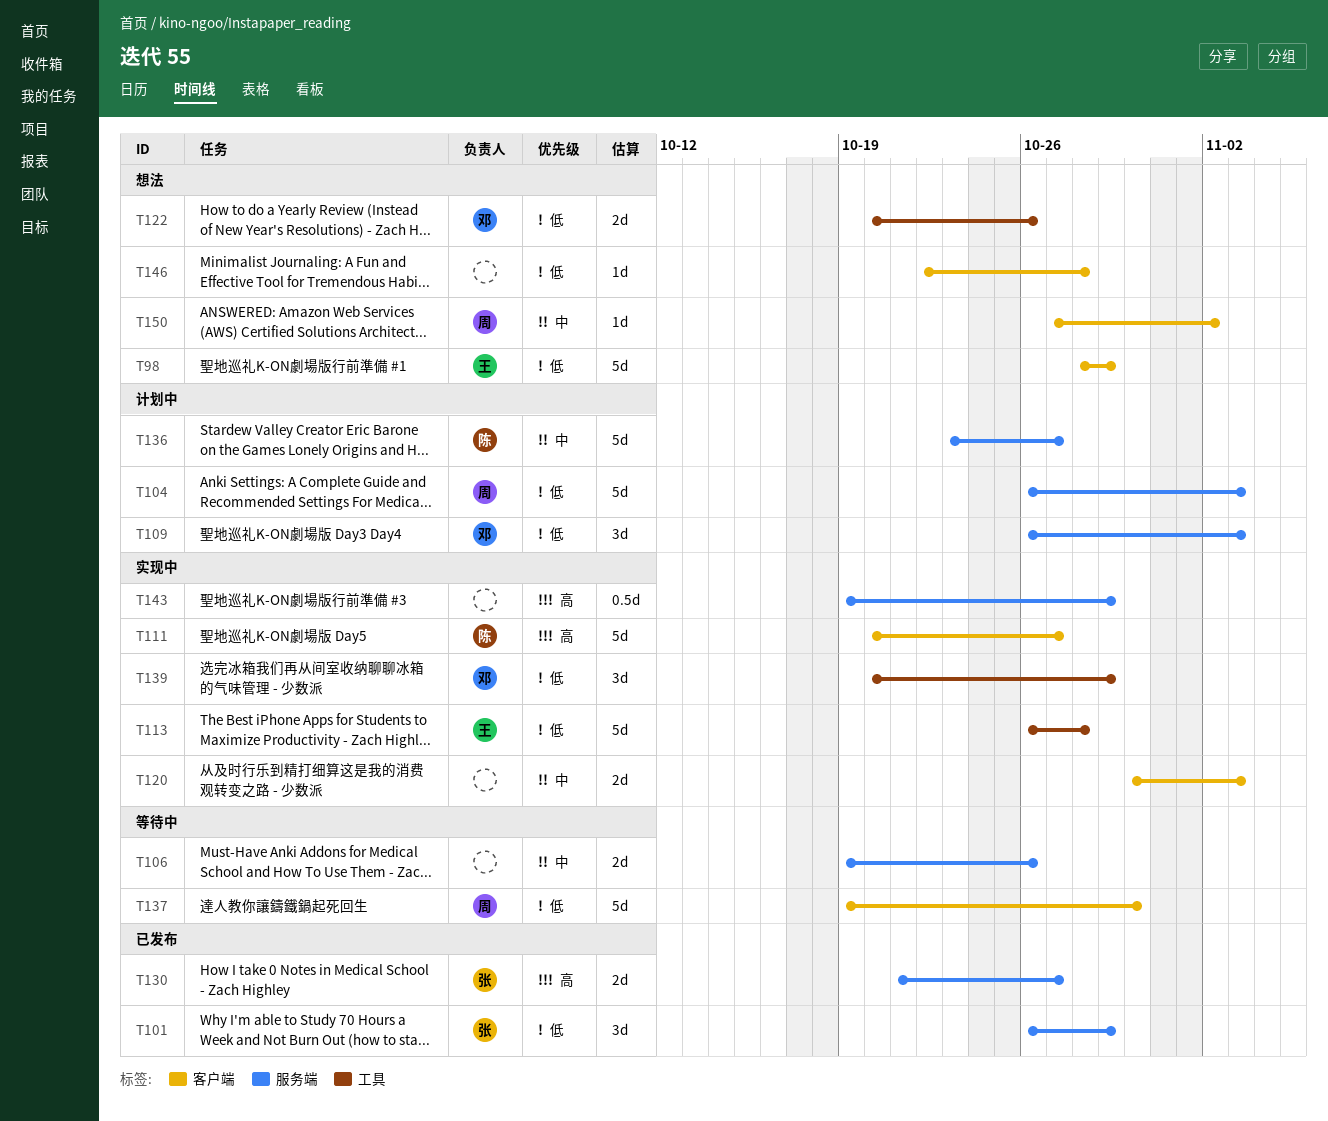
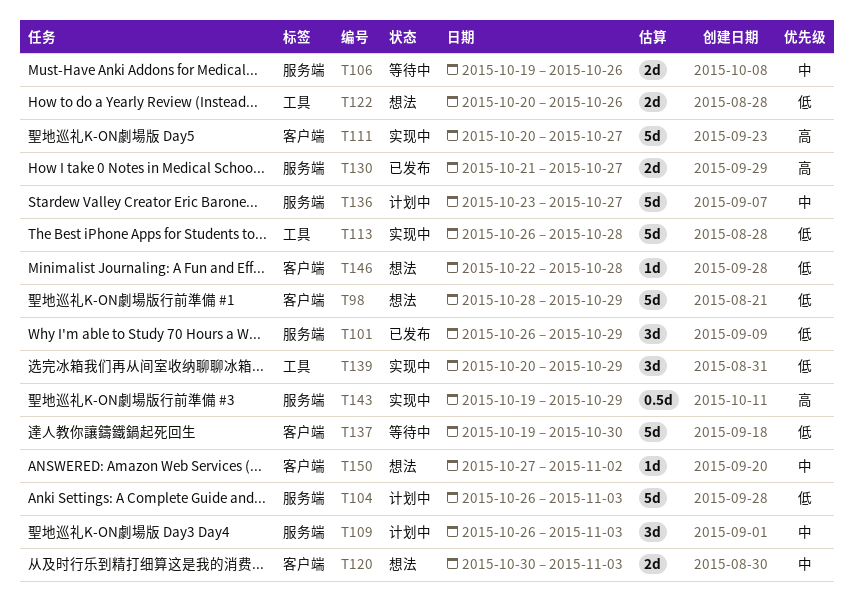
T109, priority: 低 -> 中
T120, status: 实现中 -> 想法

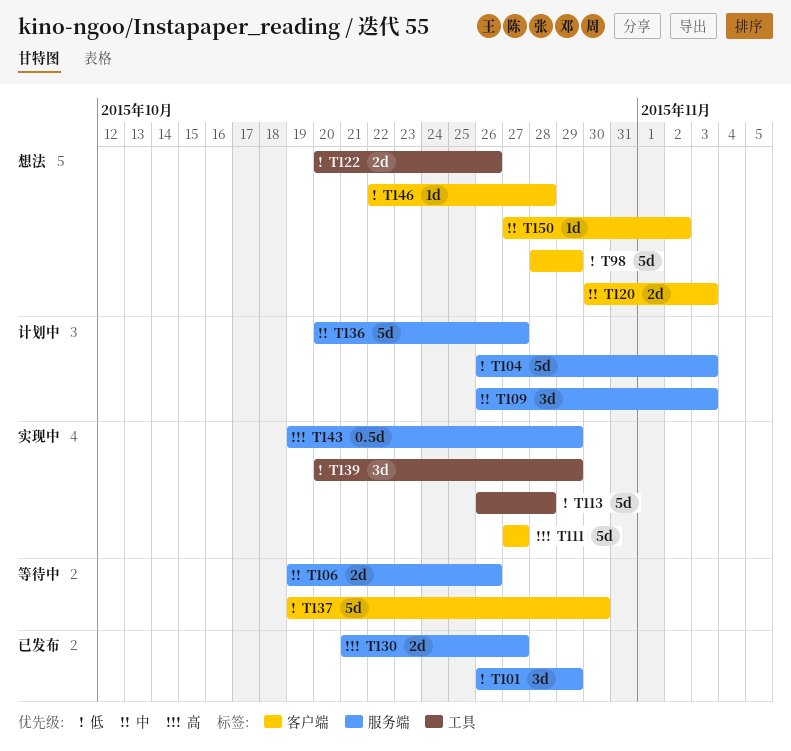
T111, start: Oct 20 -> Oct 27
T136, start: Oct 23 -> Oct 20

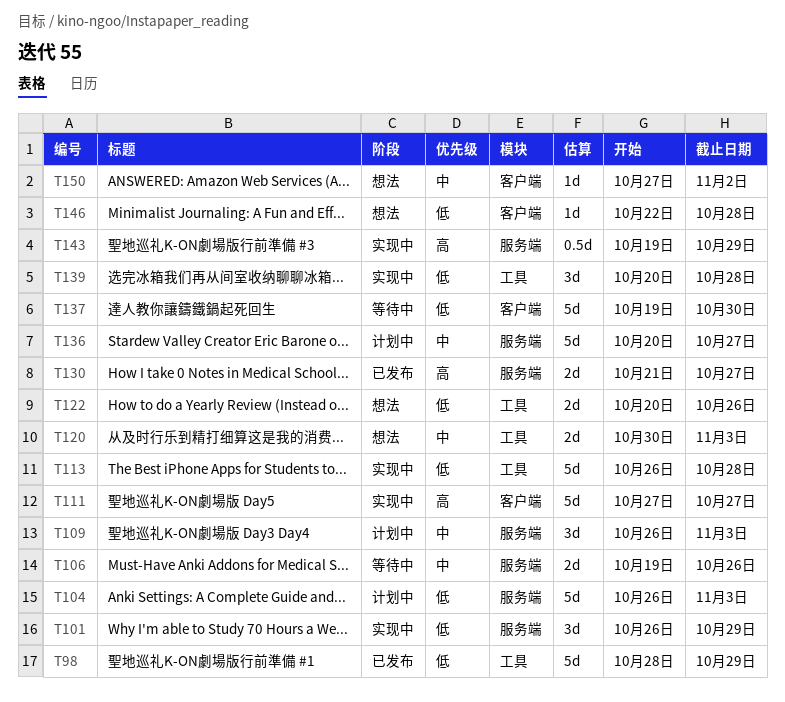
T98, status: 想法 -> 已发布
T98, label: 客户端 -> 工具
T101, status: 已发布 -> 实现中
T120, label: 客户端 -> 工具
T139, due: Oct 29 -> Oct 28

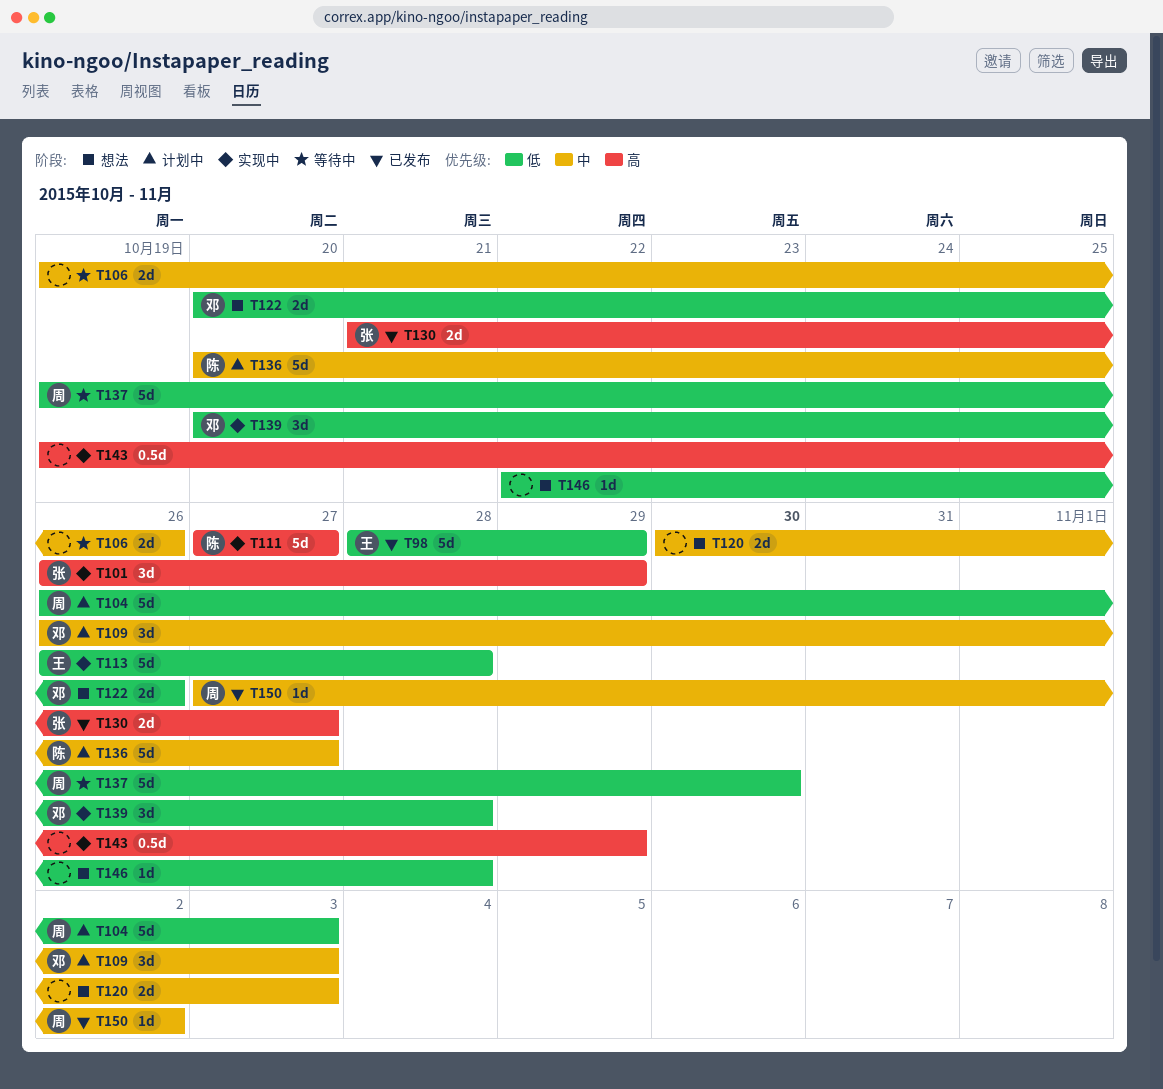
T101, priority: 低 -> 高
T150, status: 想法 -> 已发布

